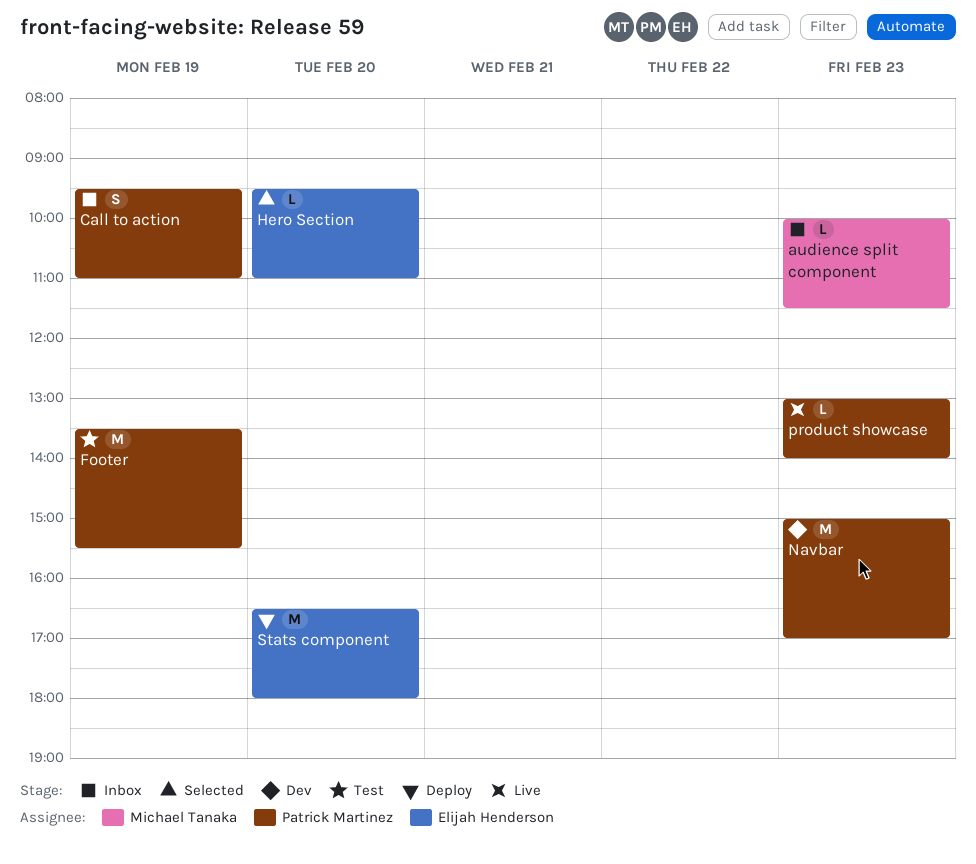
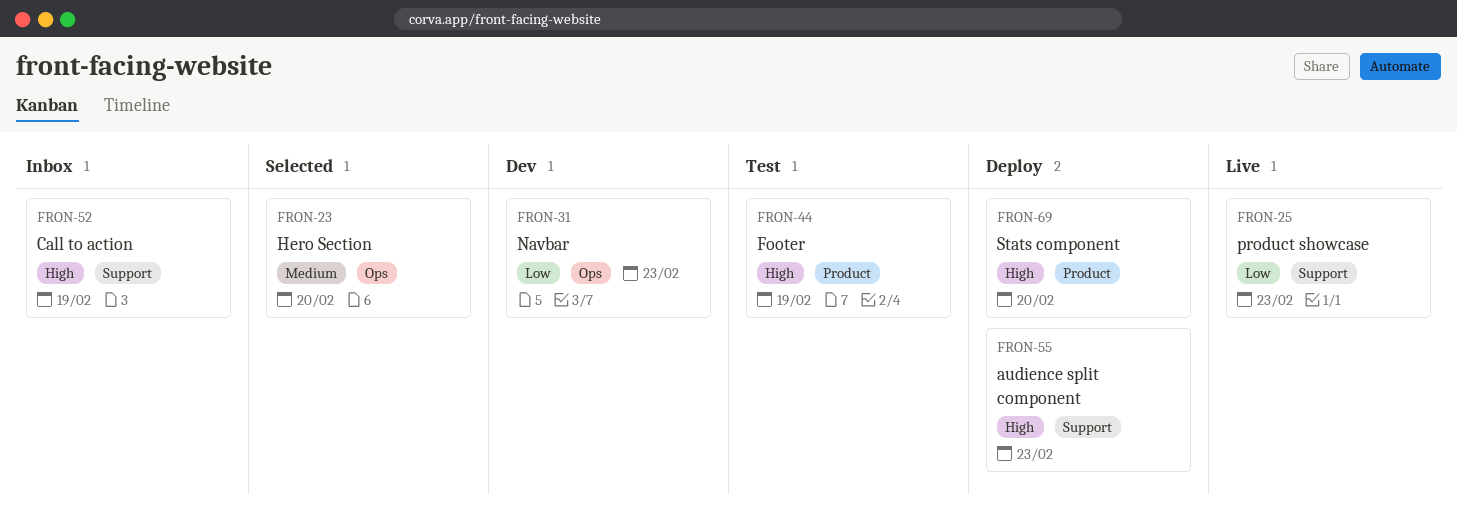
audience split component, status: Inbox -> Deploy

